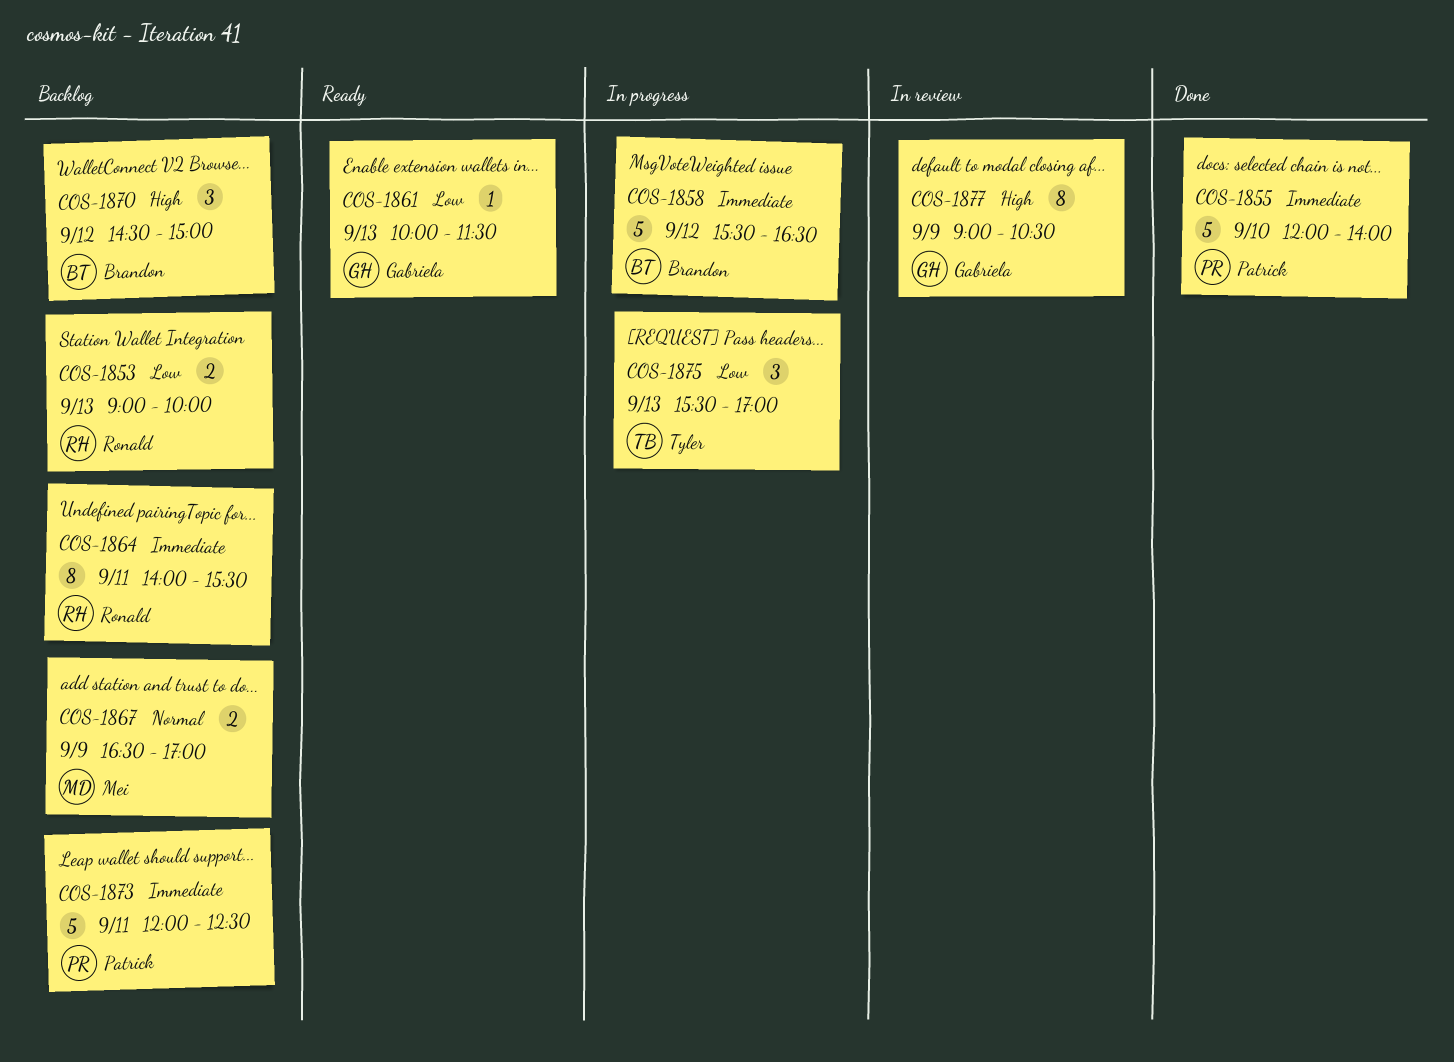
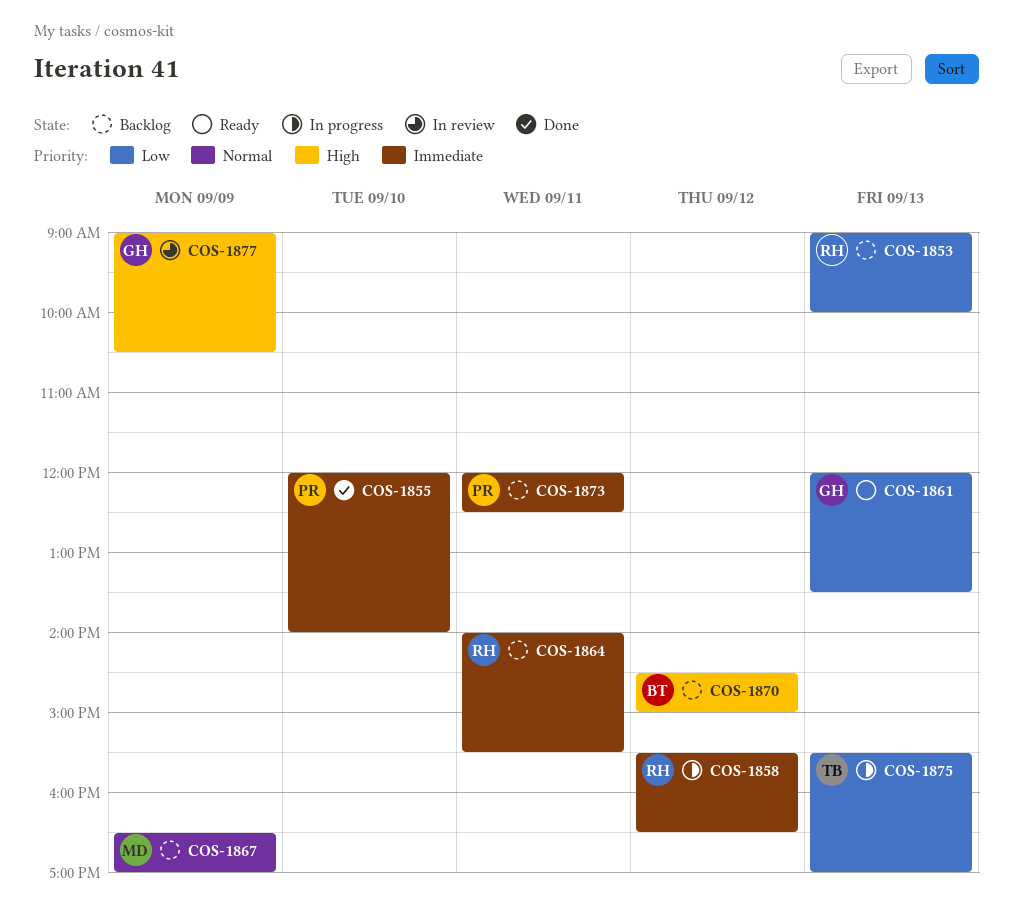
COS-1858, owner: Brandon -> Ronald
COS-1861, begins: 10:00 -> 12:00
COS-1861, ends: 11:30 -> 13:30

